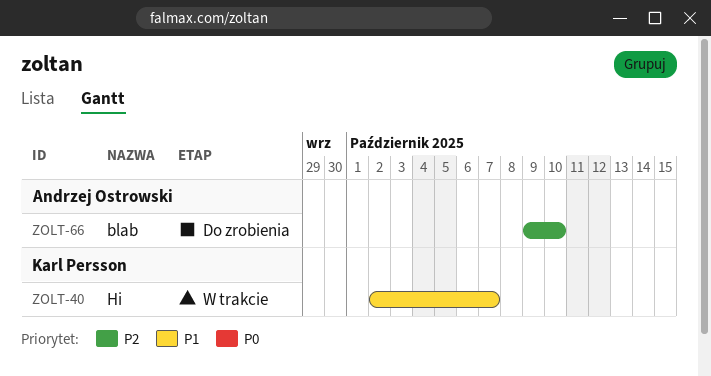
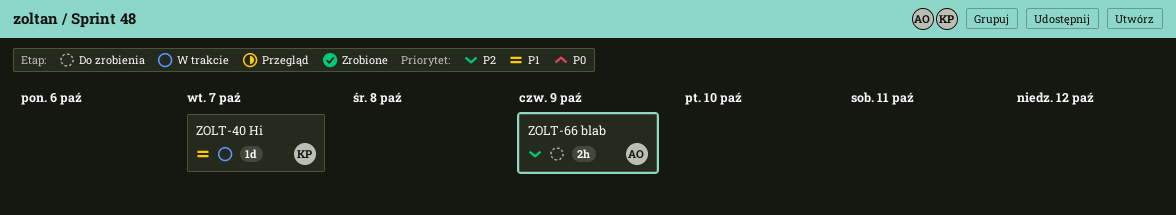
ZOLT-66, due: Oct 10 -> Oct 9

